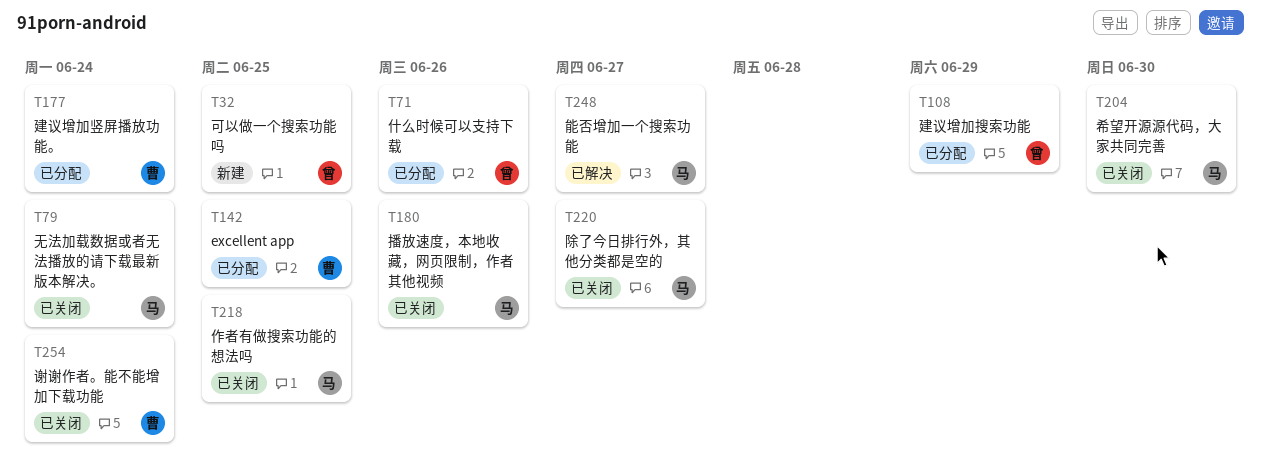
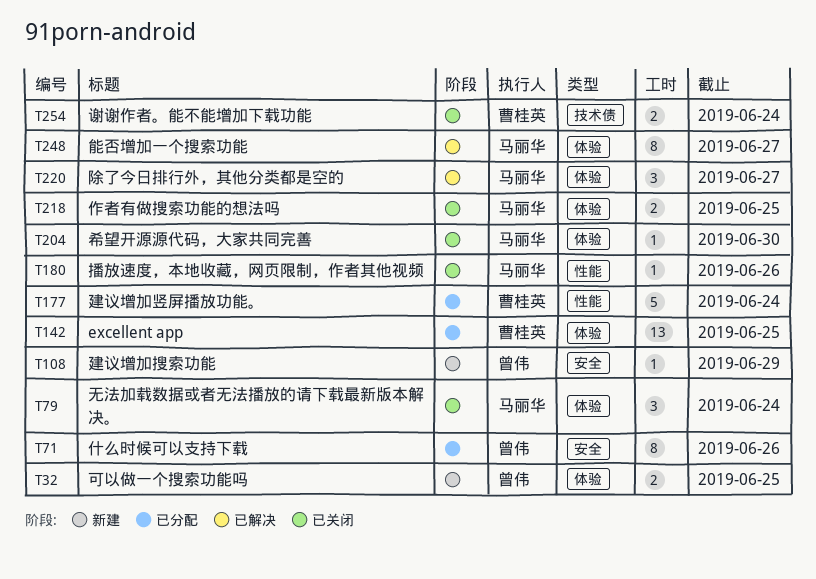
T108, status: 已分配 -> 新建
T220, status: 已关闭 -> 已解决

